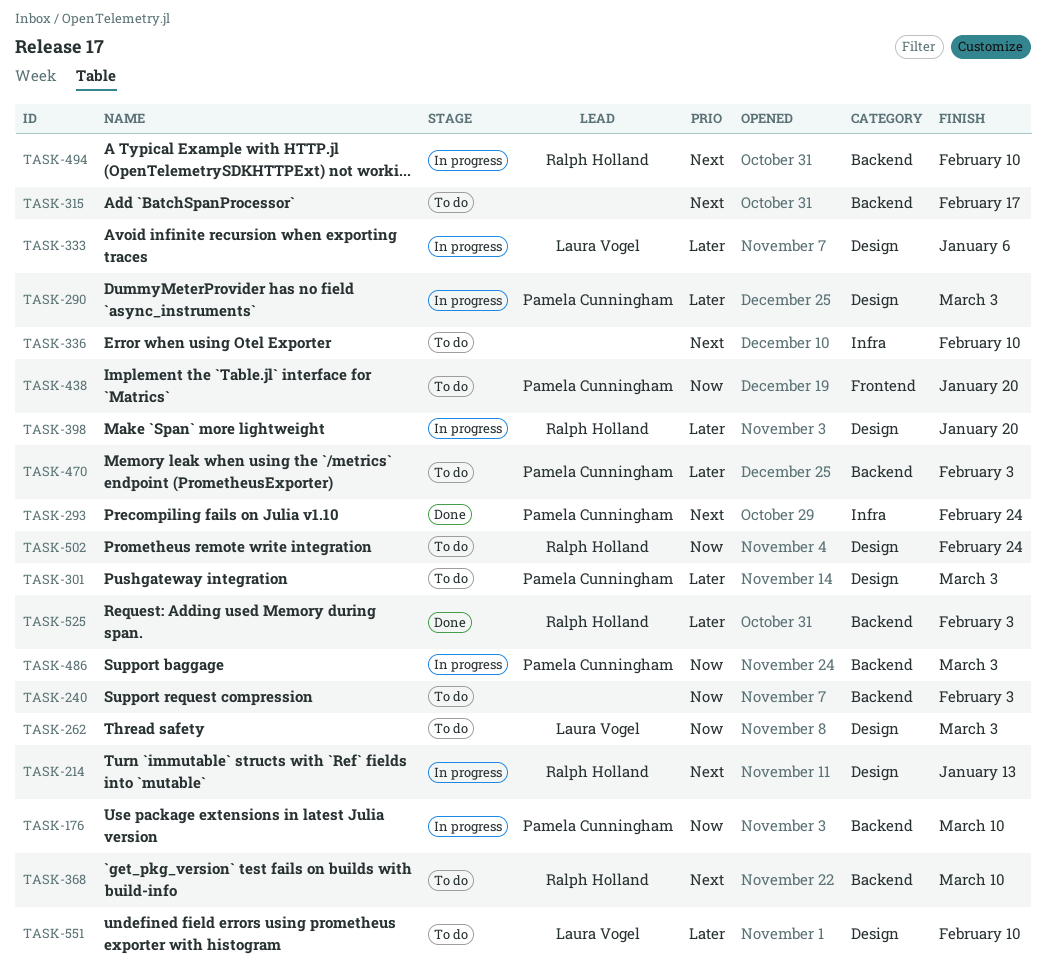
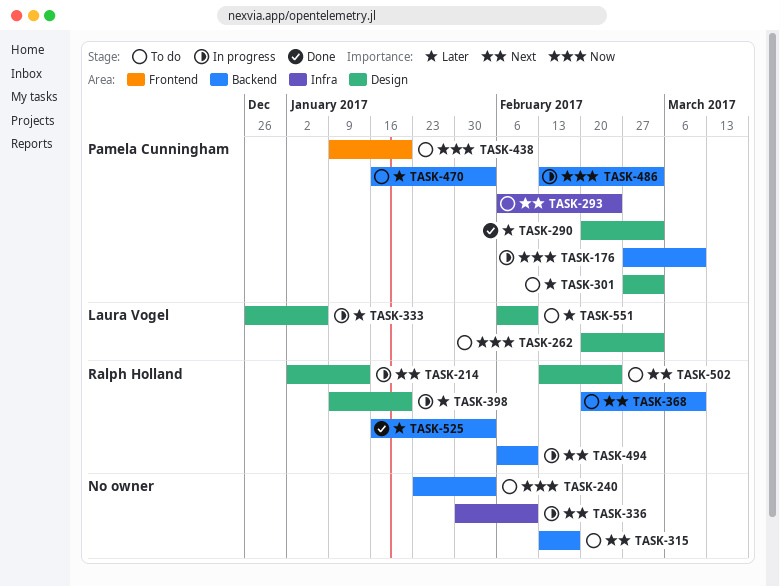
TASK-290, status: In progress -> Done
TASK-293, status: Done -> To do
TASK-336, status: To do -> In progress
TASK-502, priority: Now -> Next

